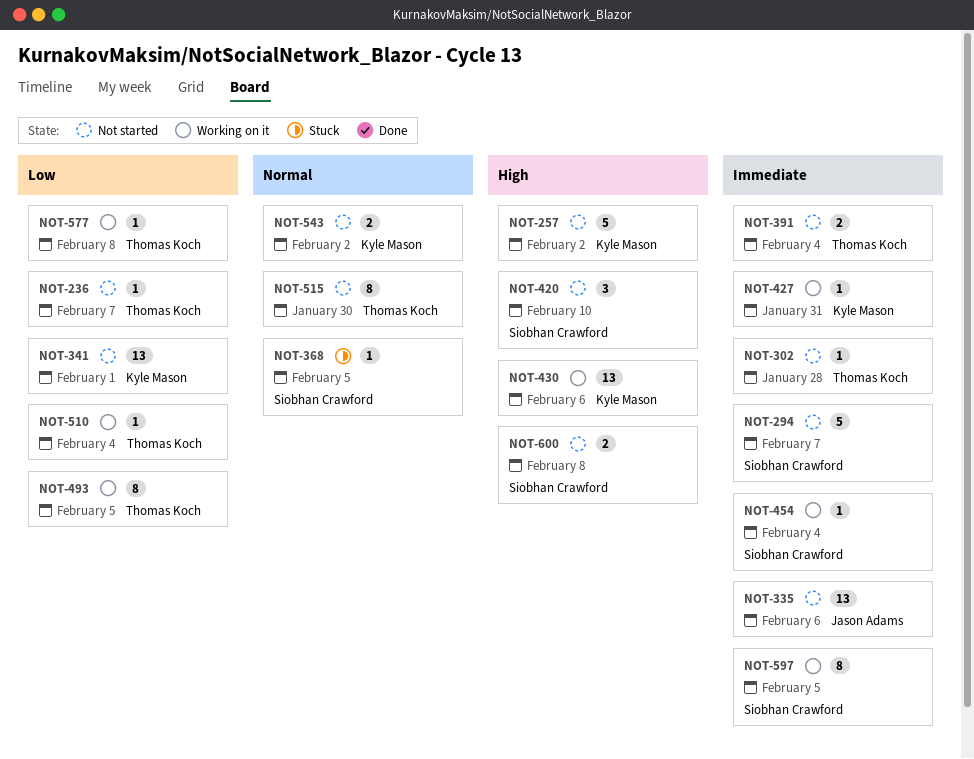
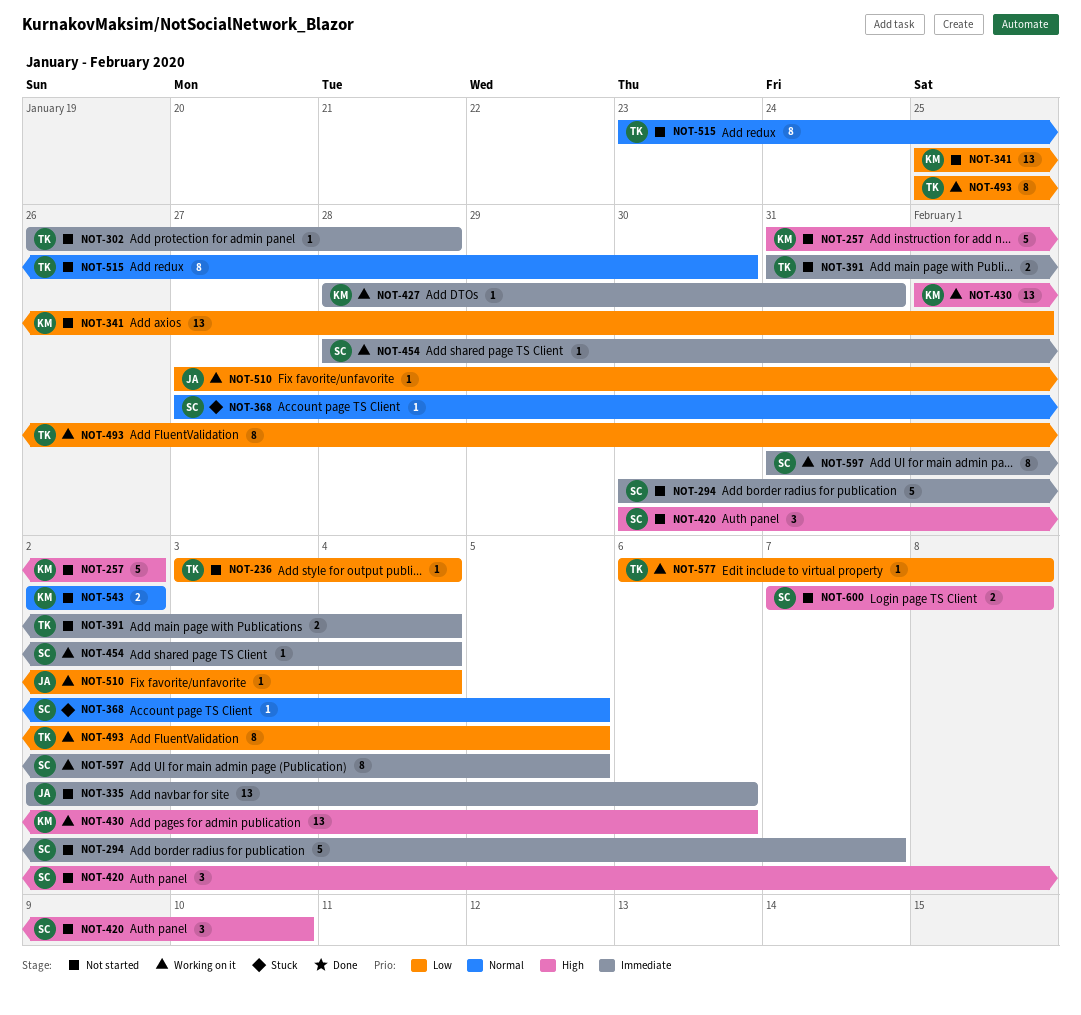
NOT-236, due: Feb 7 -> Feb 4
NOT-510, owner: Thomas Koch -> Jason Adams

